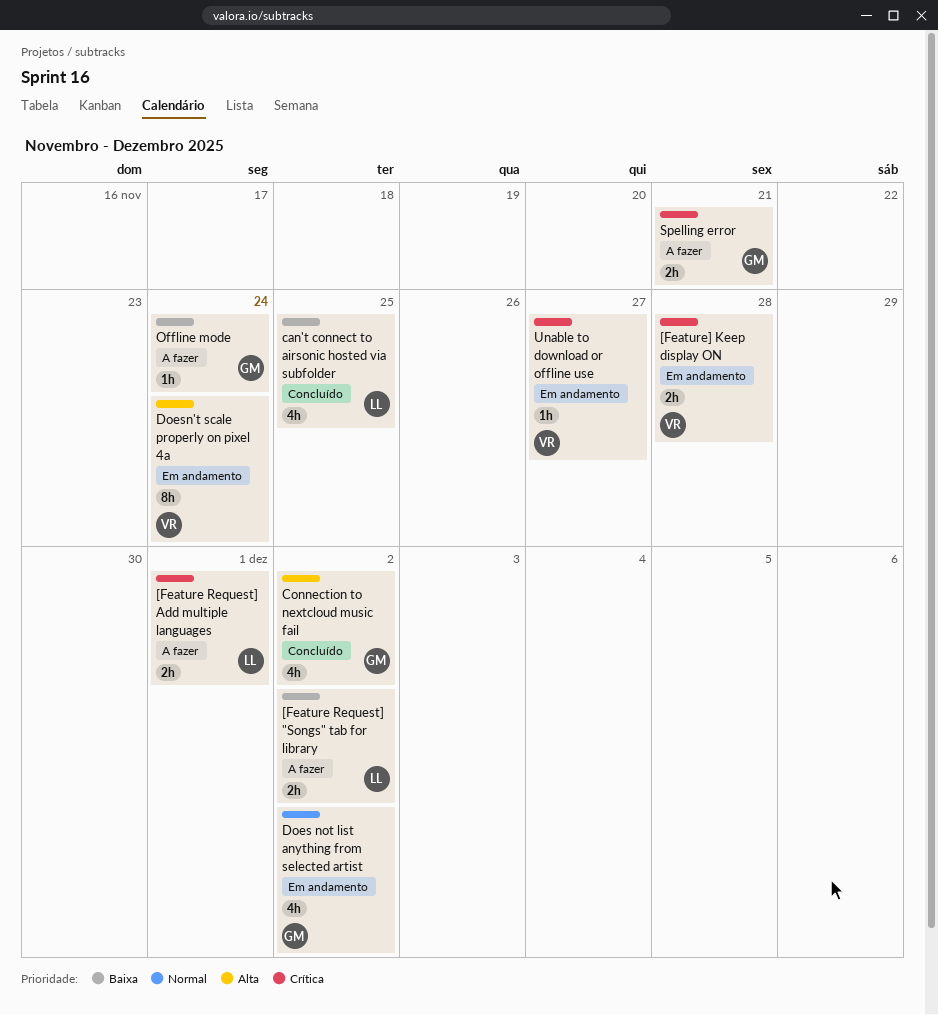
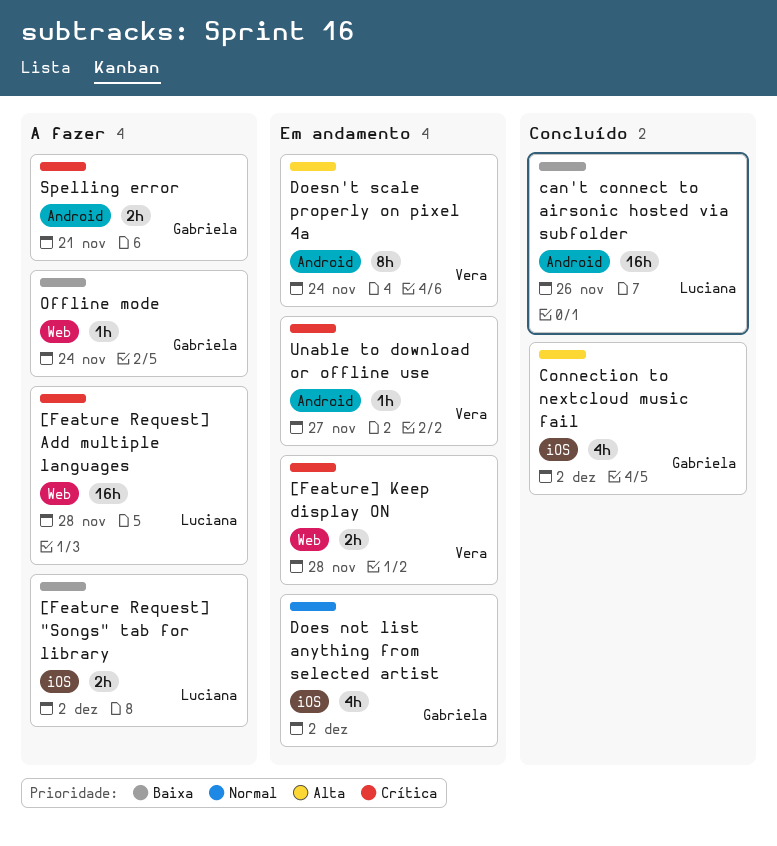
[Feature Request] Add multiple languages, estimate: 2h -> 16h
[Feature Request] Add multiple languages, due: Dec 1 -> Nov 28
can't connect to airsonic hosted via subfolder, estimate: 4h -> 16h
can't connect to airsonic hosted via subfolder, due: Nov 25 -> Nov 26

